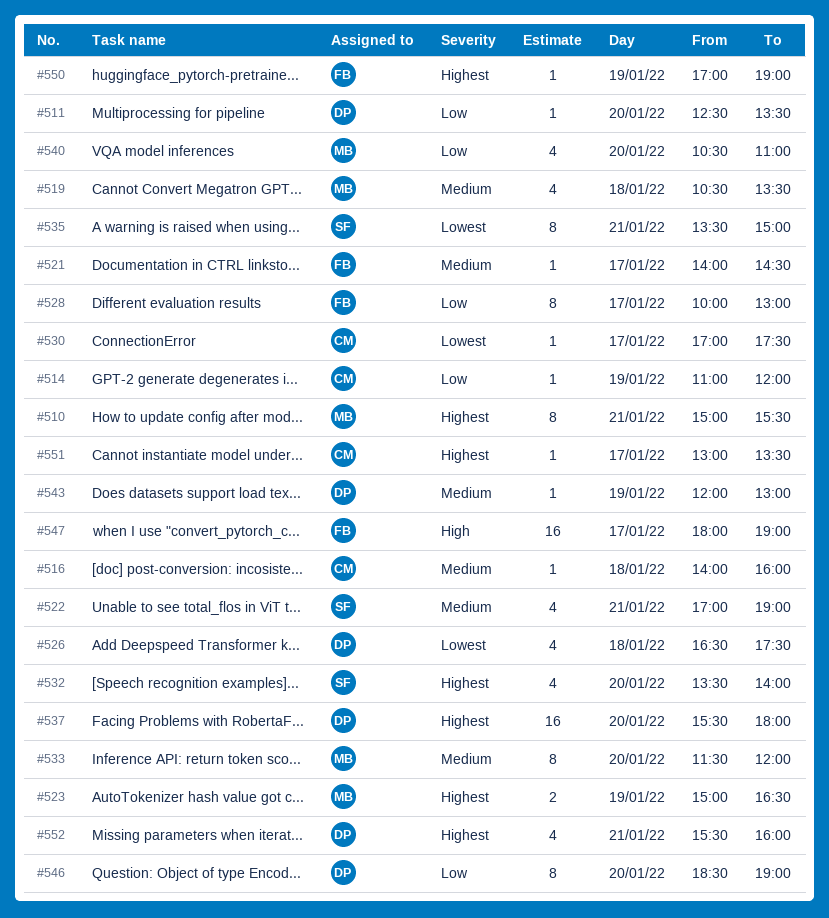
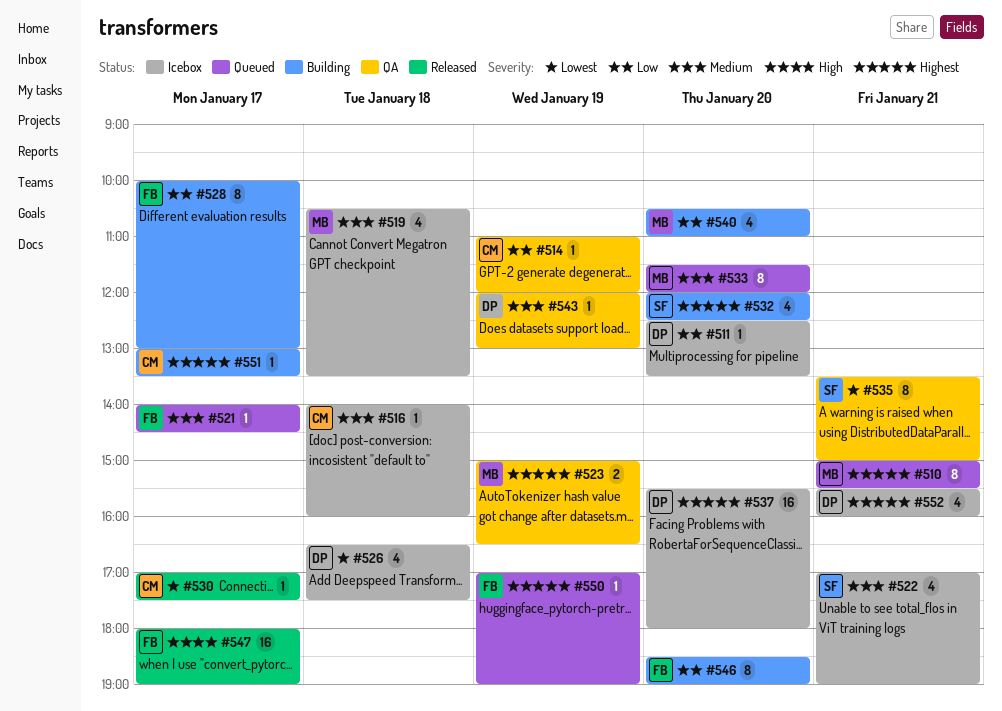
#532, begins: 13:30 -> 12:00
#532, ends: 14:00 -> 12:30
#546, owner: DP -> FB

